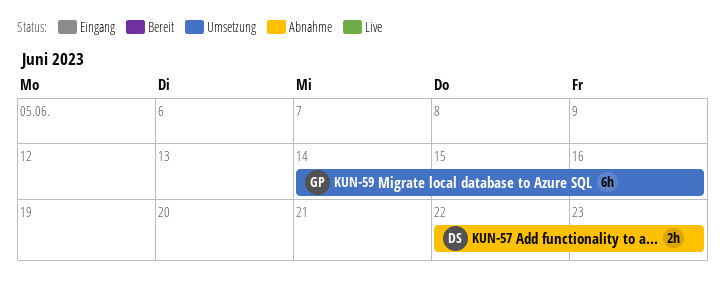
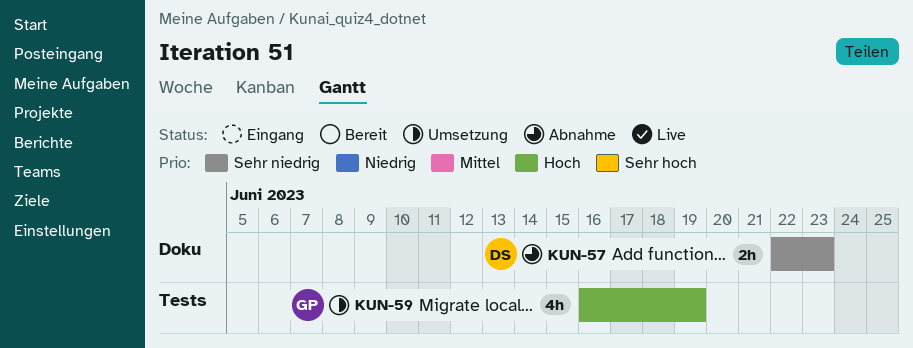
KUN-59, estimate: 6h -> 4h
KUN-59, start: Jun 14 -> Jun 16
KUN-59, due: Jun 16 -> Jun 19

